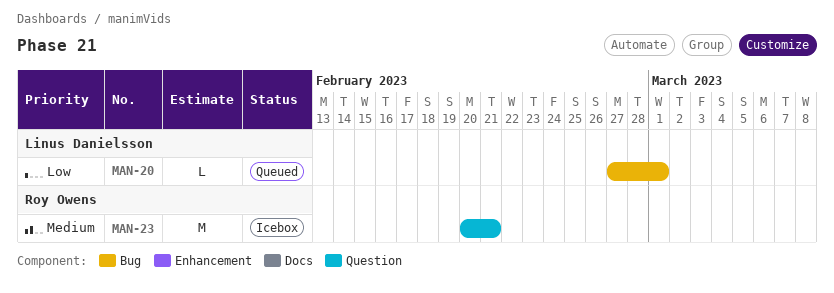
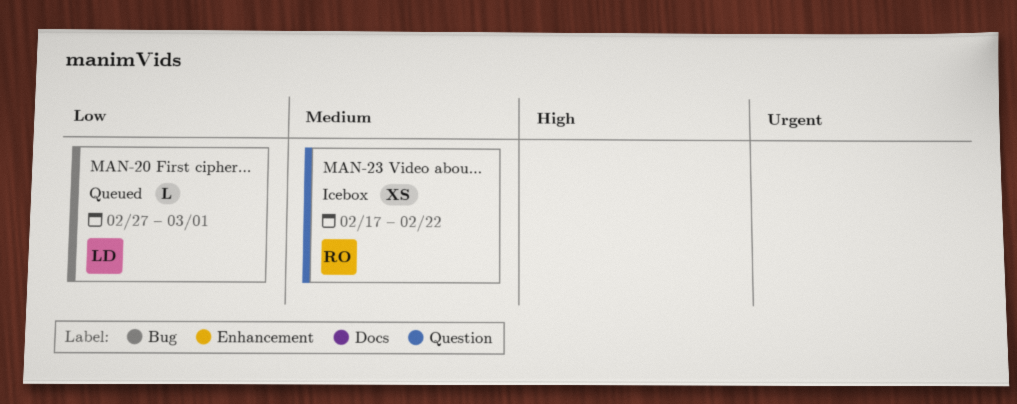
MAN-23, estimate: M -> XS
MAN-23, start: Feb 20 -> Feb 17
MAN-23, due: Feb 21 -> Feb 22

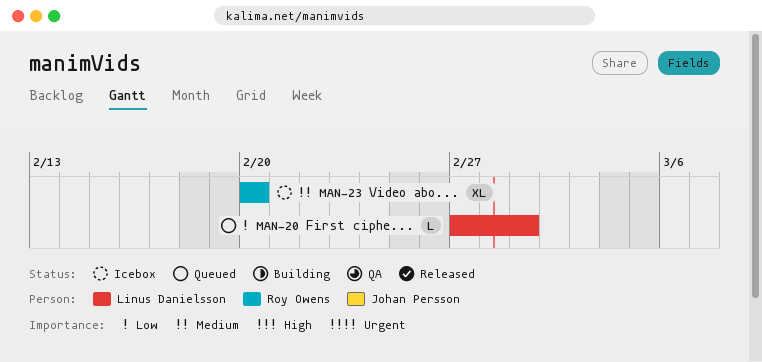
MAN-23, estimate: XS -> XL
MAN-23, start: Feb 17 -> Feb 20
MAN-23, due: Feb 22 -> Feb 20

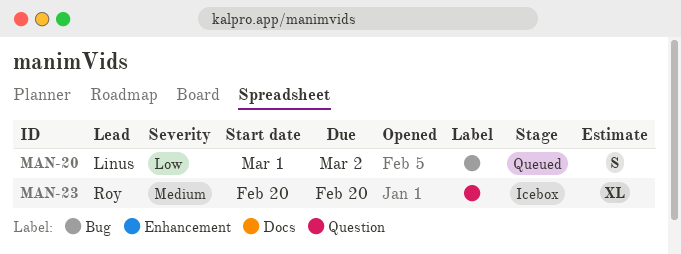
MAN-20, estimate: L -> S
MAN-20, start: Feb 27 -> Mar 1
MAN-20, due: Mar 1 -> Mar 2

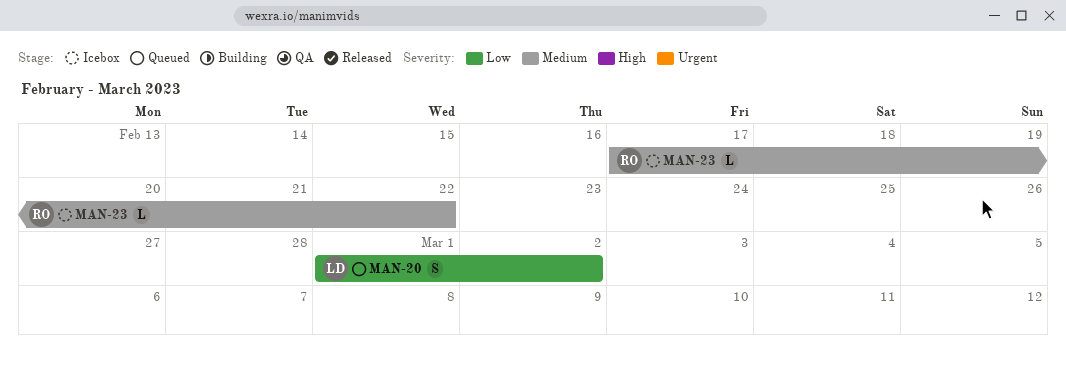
MAN-23, estimate: XL -> L
MAN-23, start: Feb 20 -> Feb 17
MAN-23, due: Feb 20 -> Feb 22

